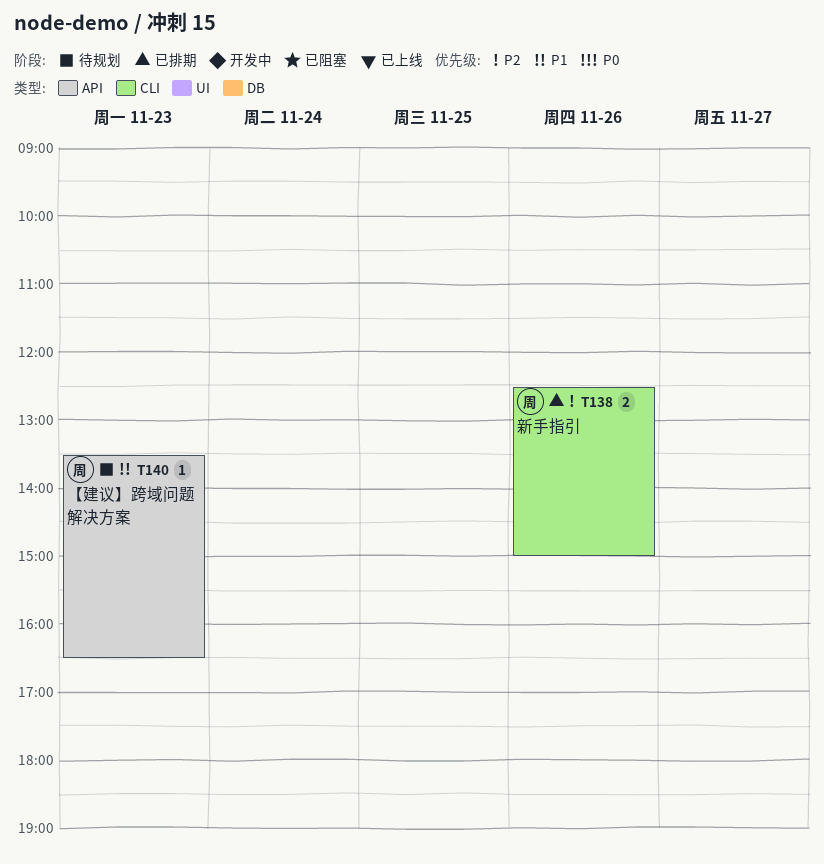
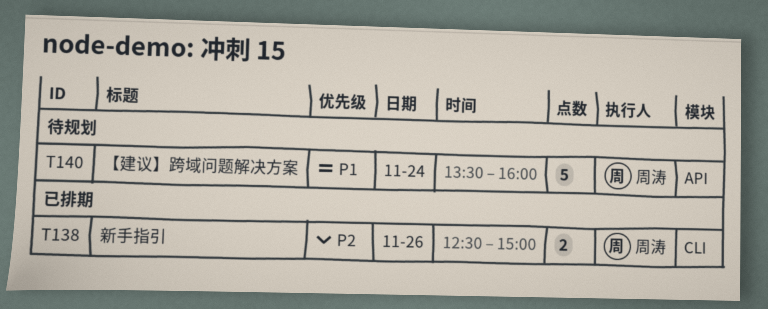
T140, estimate: 1 -> 5
T140, day: Nov 23 -> Nov 24
T140, ends: 16:30 -> 16:00

